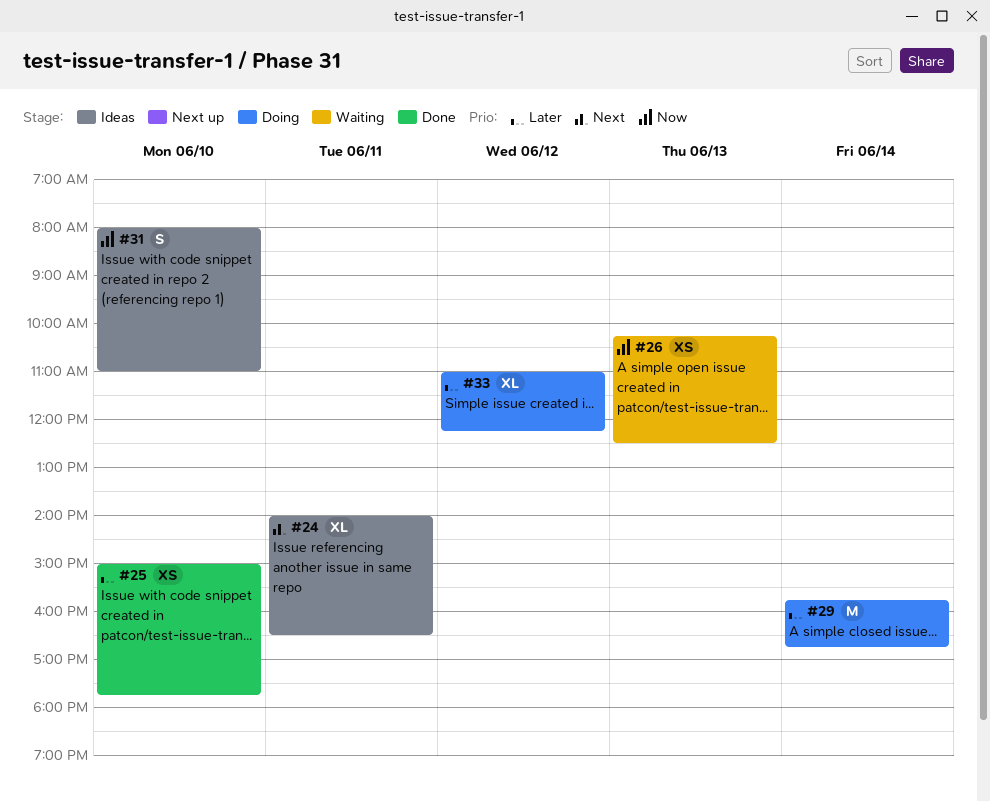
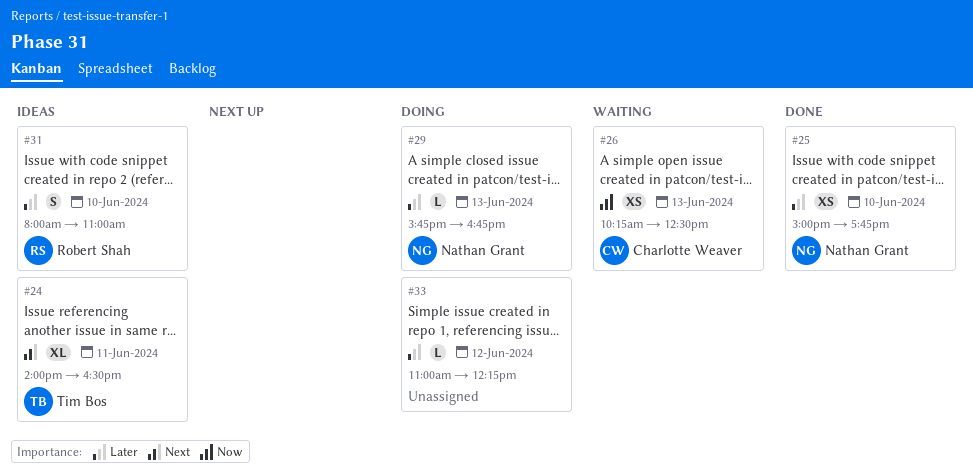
#29, estimate: M -> L
#29, day: Jun 14 -> Jun 13
#31, priority: Now -> Later
#33, estimate: XL -> L

